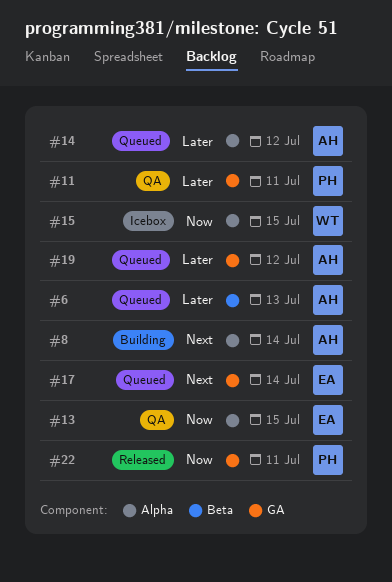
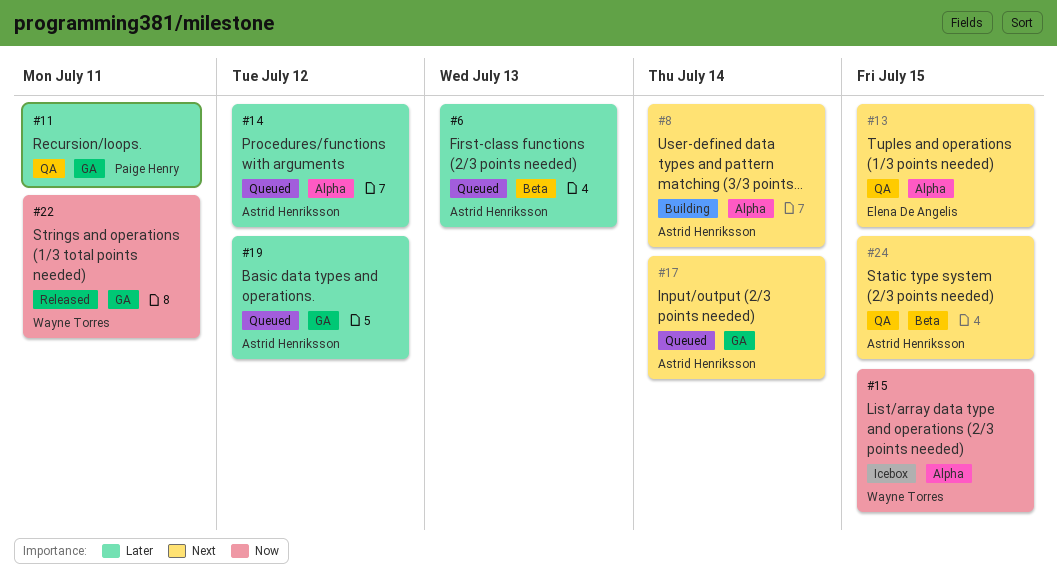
#13, priority: Now -> Next
#17, owner: Elena De Angelis -> Astrid Henriksson
#22, owner: Paige Henry -> Wayne Torres
#24: none -> present

